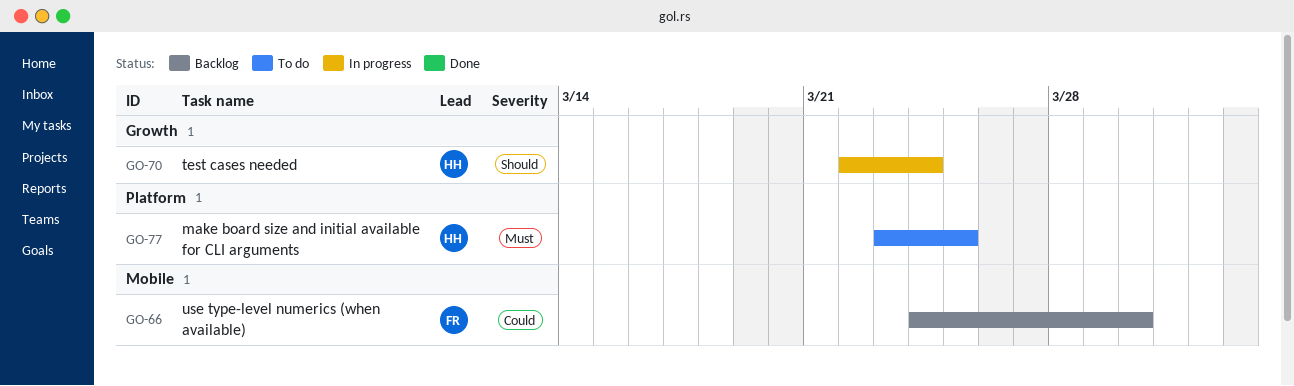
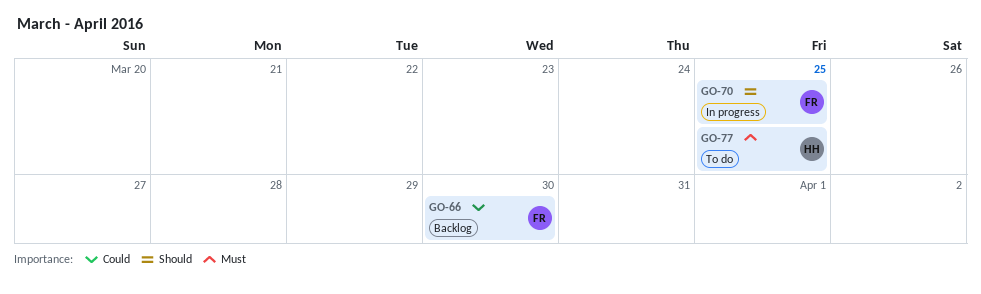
GO-70, owner: HH -> FR
GO-70, due: Mar 24 -> Mar 25

